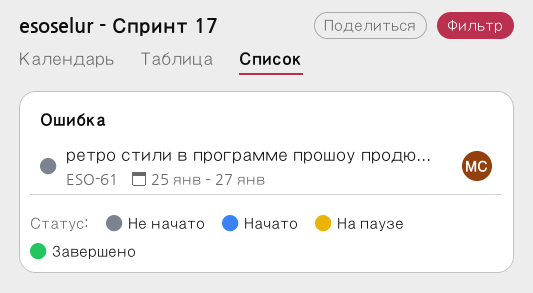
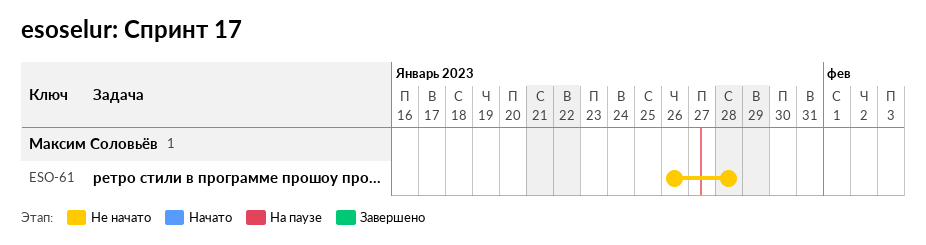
ESO-61, start: Jan 25 -> Jan 26
ESO-61, due: Jan 27 -> Jan 28

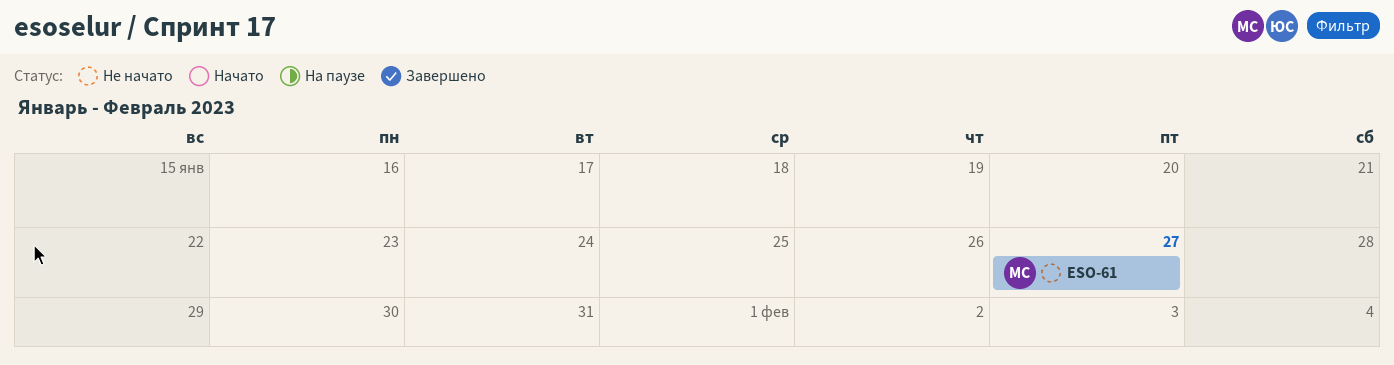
ESO-61, start: Jan 26 -> Jan 27
ESO-61, due: Jan 28 -> Jan 27

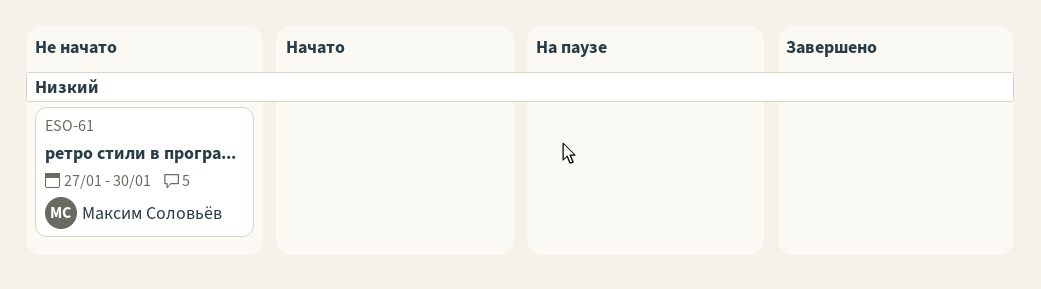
ESO-61, due: Jan 27 -> Jan 30

